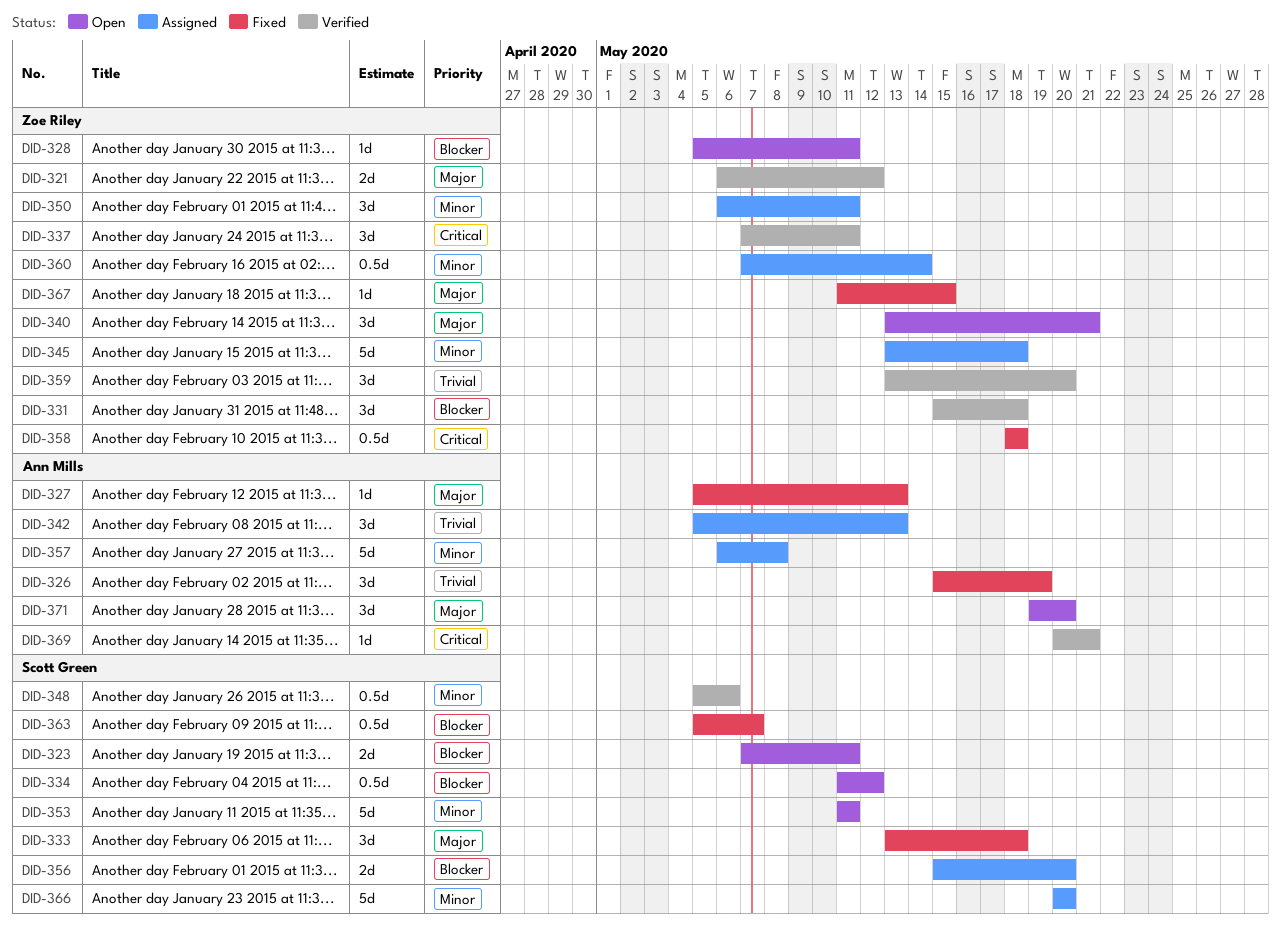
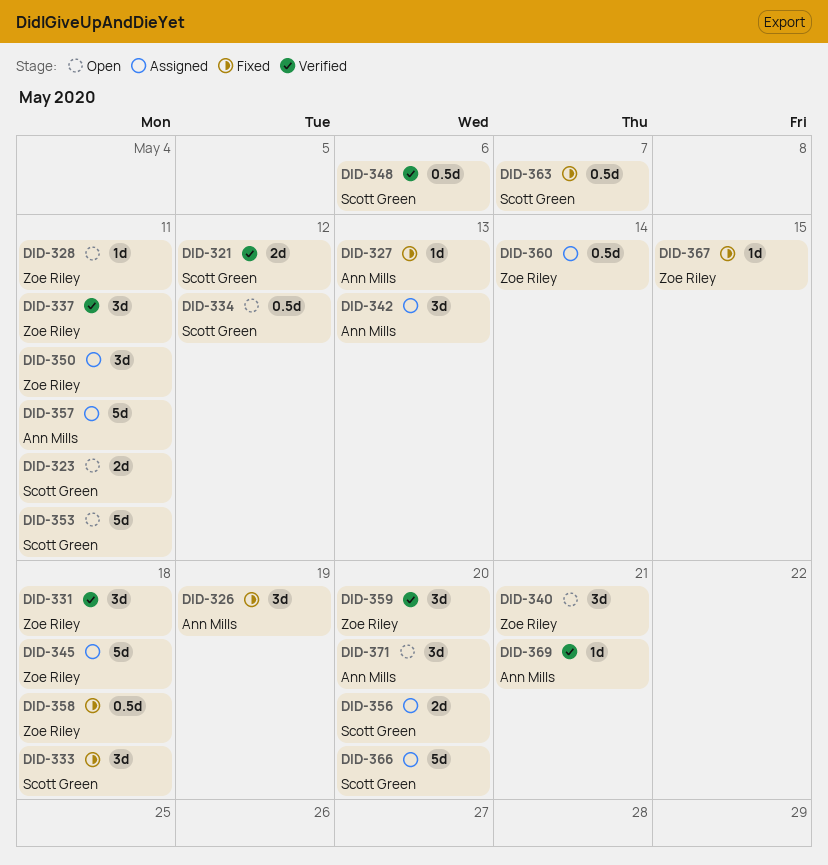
DID-321, owner: Zoe Riley -> Scott Green
DID-357, due: May 8 -> May 11

